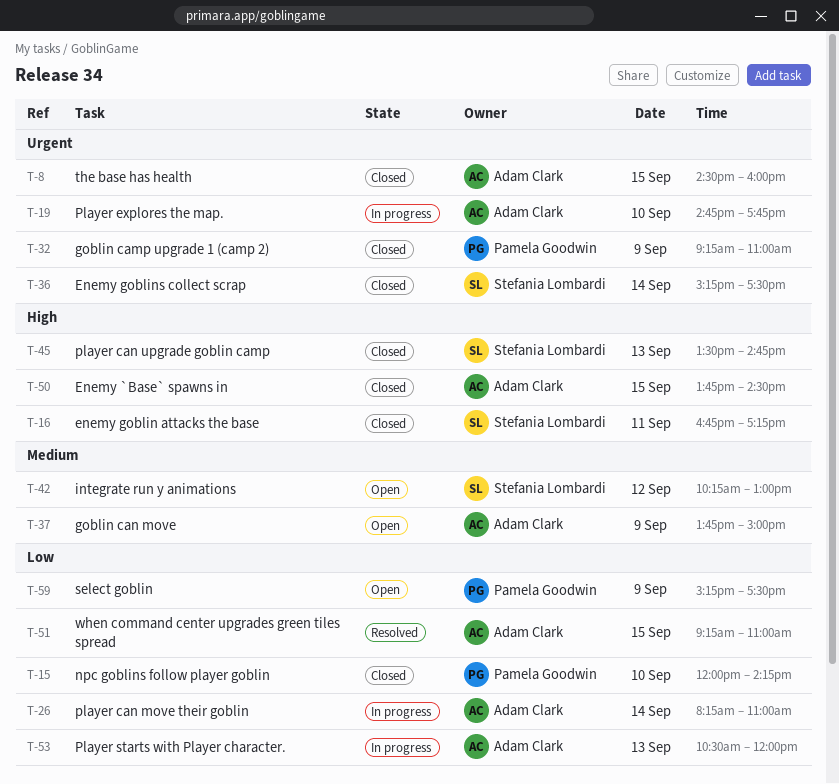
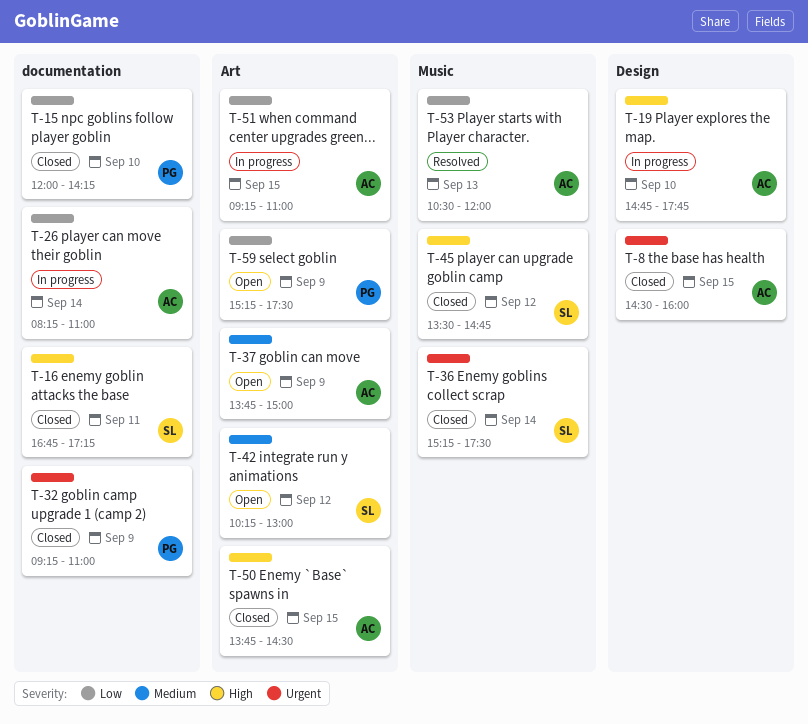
T-19, priority: Urgent -> High
T-45, day: Sep 13 -> Sep 12
T-51, status: Resolved -> In progress
T-53, status: In progress -> Resolved

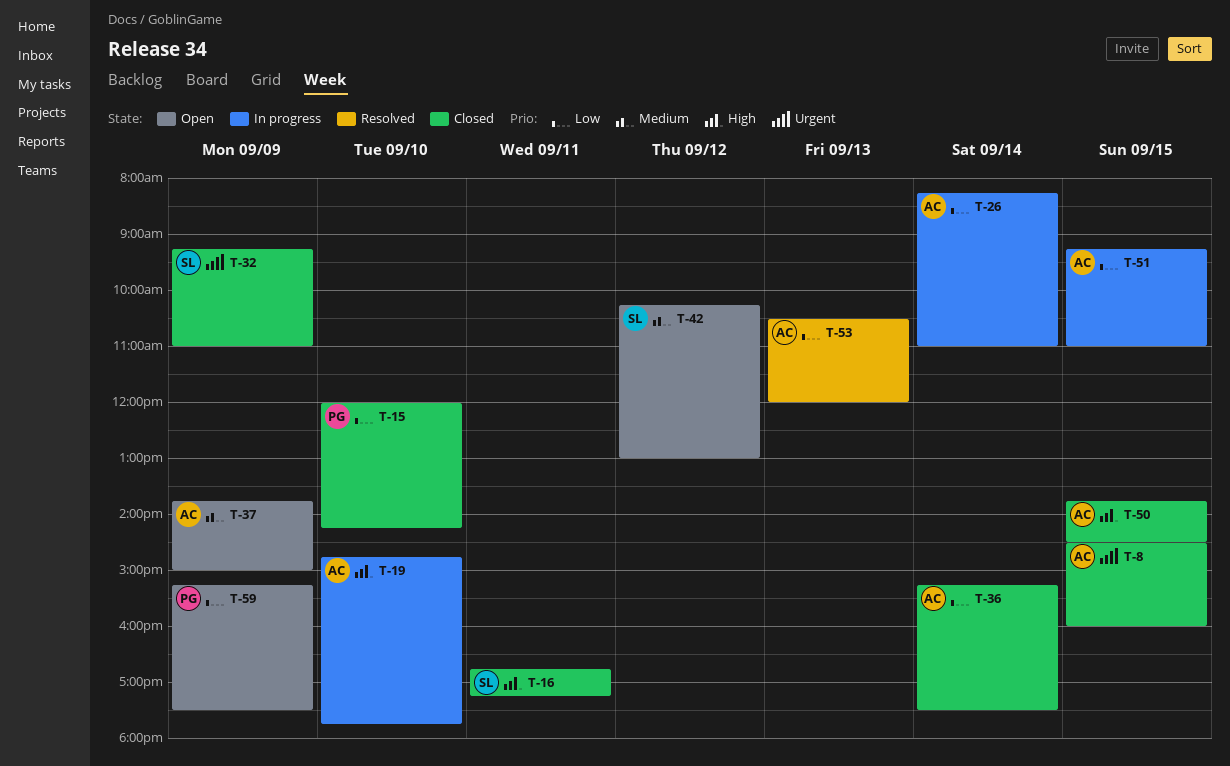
T-32, owner: PG -> SL
T-36, owner: SL -> AC
T-36, priority: Urgent -> Low
T-45: present -> none

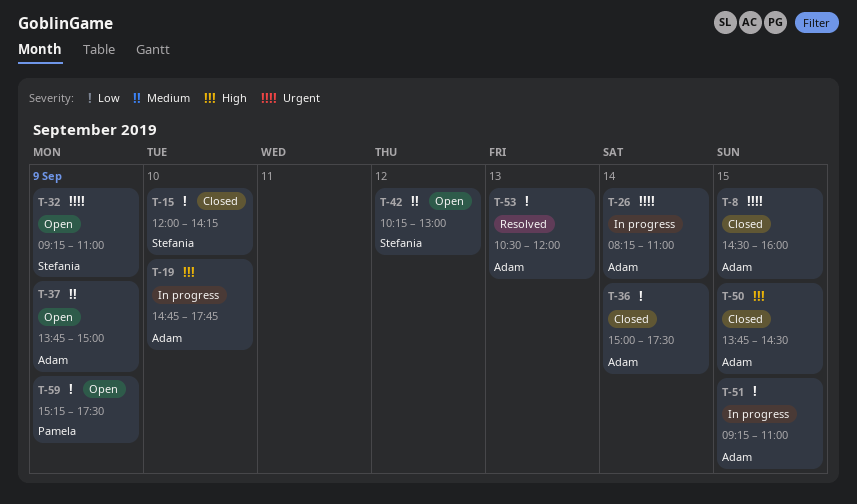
T-15, owner: Pamela -> Stefania
T-16: present -> none
T-26, priority: Low -> Urgent
T-32, status: Closed -> Open
T-36, begins: 15:15 -> 15:00

